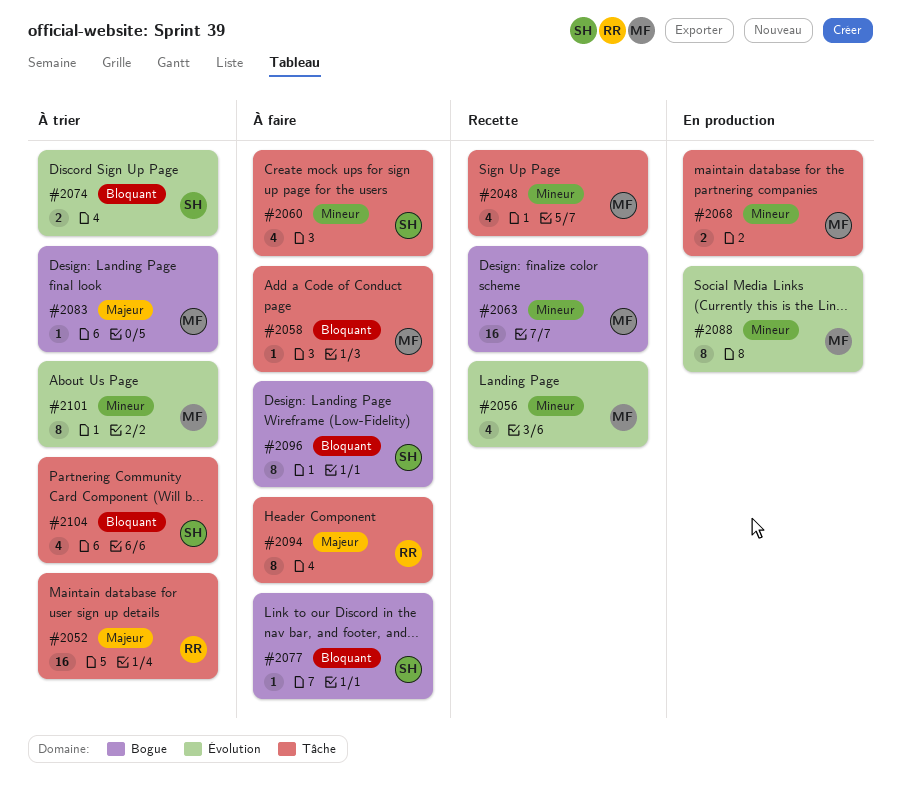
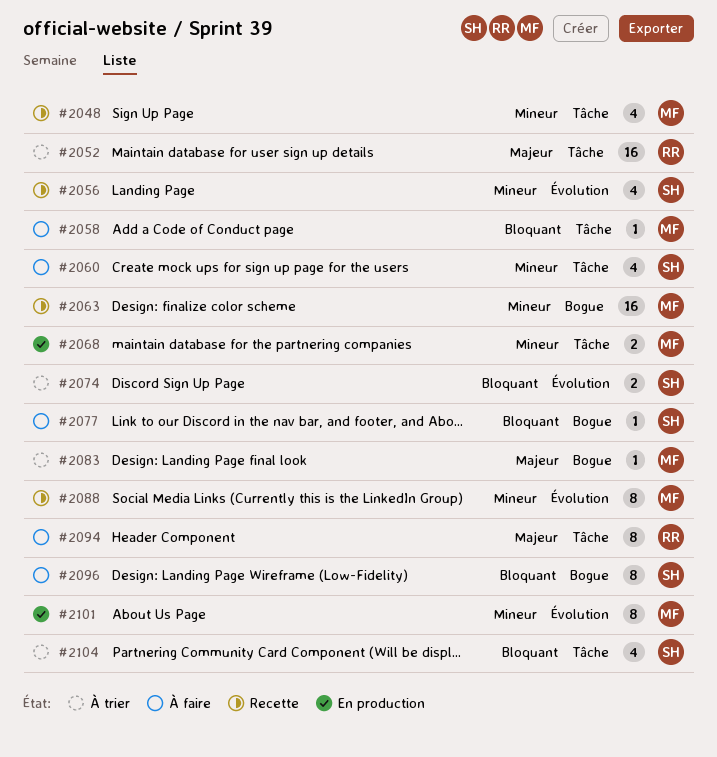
#2056, owner: MF -> SH
#2088, status: En production -> Recette
#2101, status: À trier -> En production

